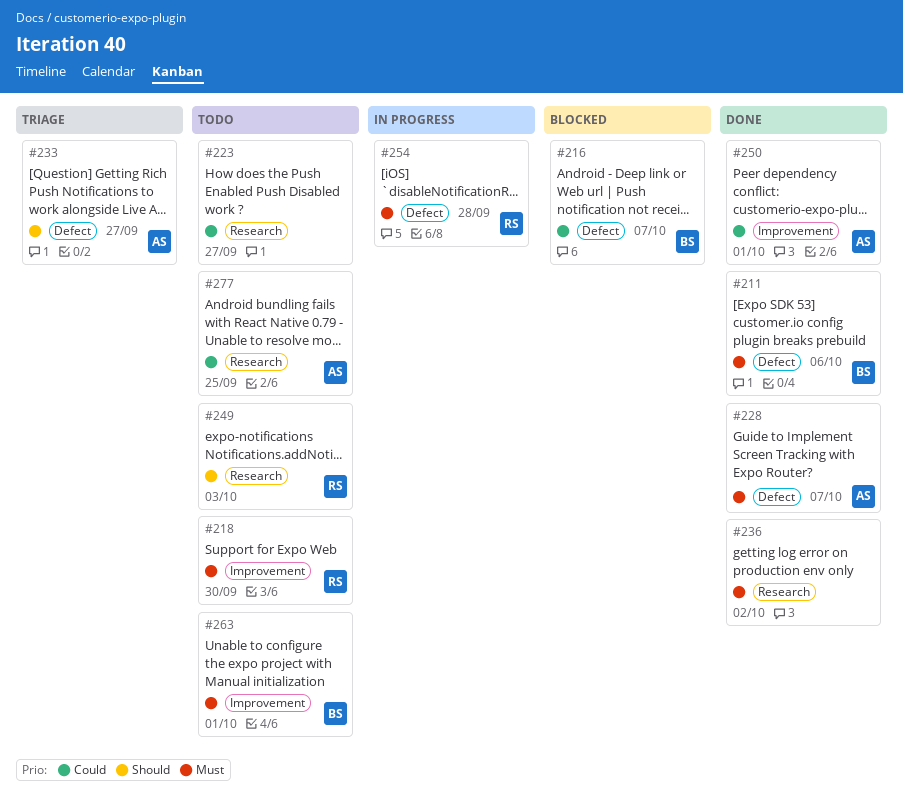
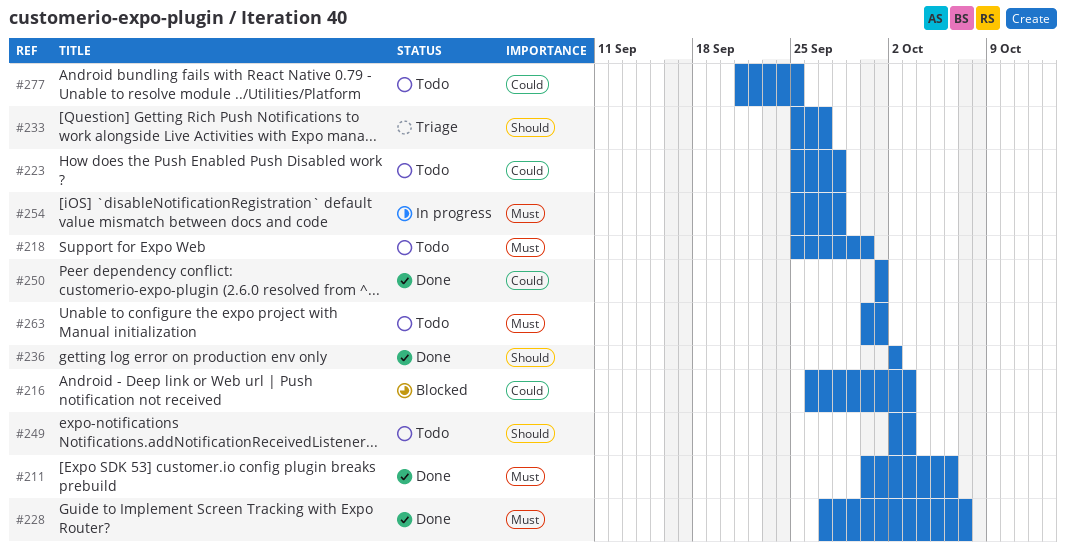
#216, due: Oct 7 -> Oct 3
#223, due: Sep 27 -> Sep 28
#236, priority: Must -> Should

